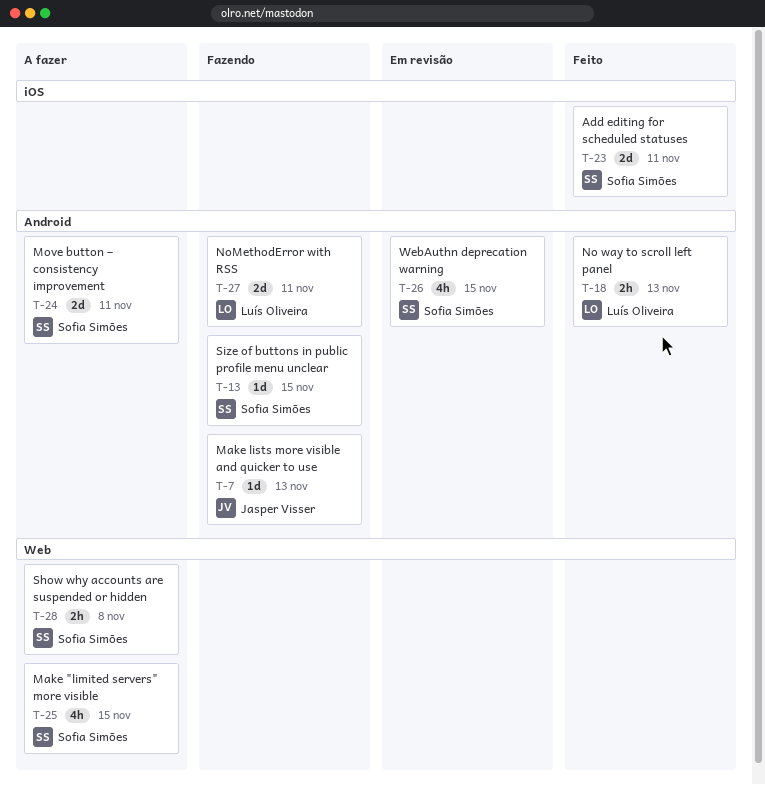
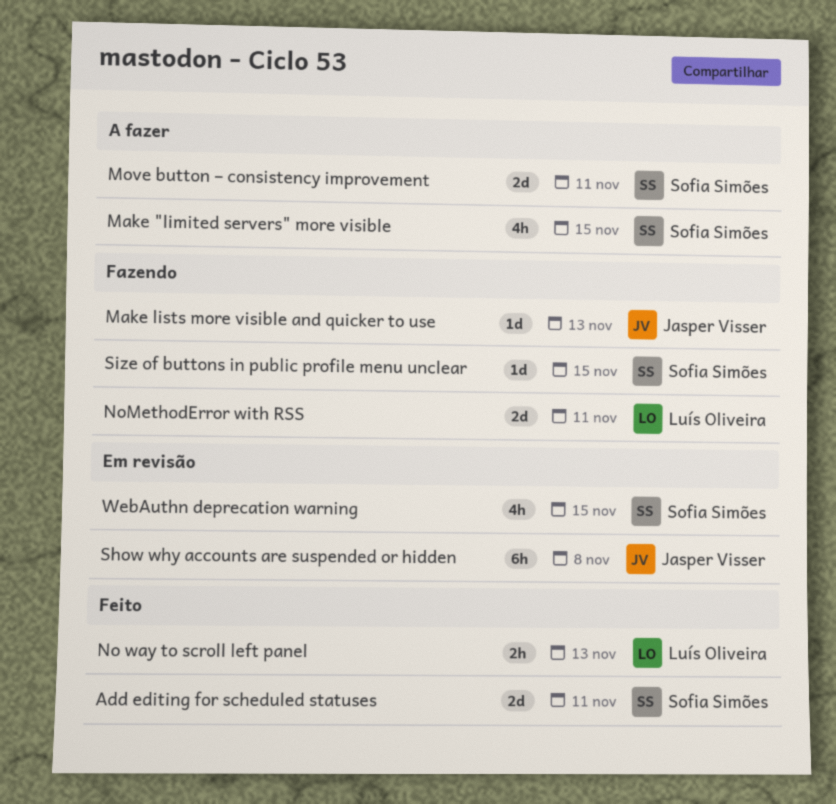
Show why accounts are suspended or hidden, status: A fazer -> Em revisão
Show why accounts are suspended or hidden, owner: Sofia Simões -> Jasper Visser
Show why accounts are suspended or hidden, estimate: 2h -> 6h

